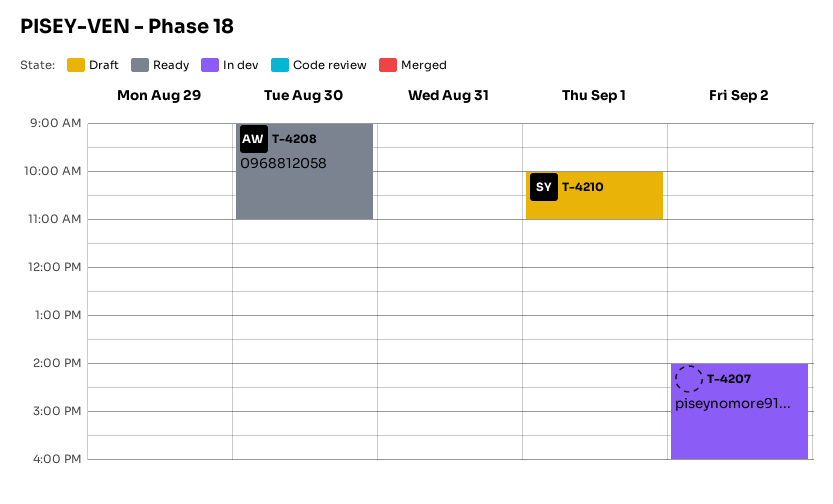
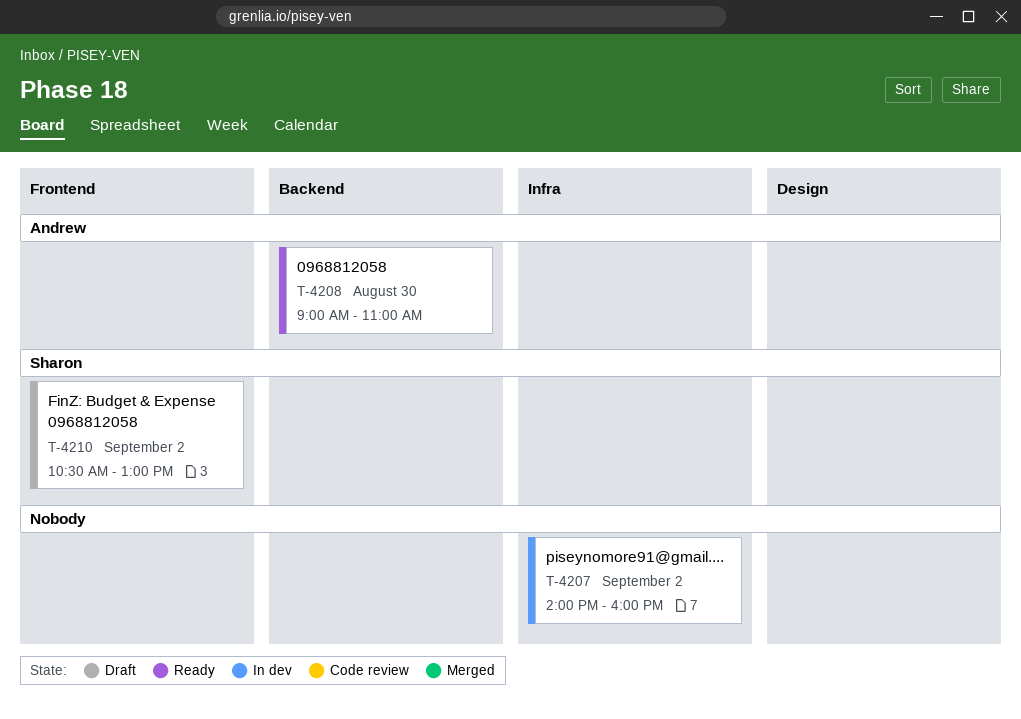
T-4210, day: Sep 1 -> Sep 2
T-4210, begins: 10:00 -> 10:30
T-4210, ends: 11:00 -> 13:00

